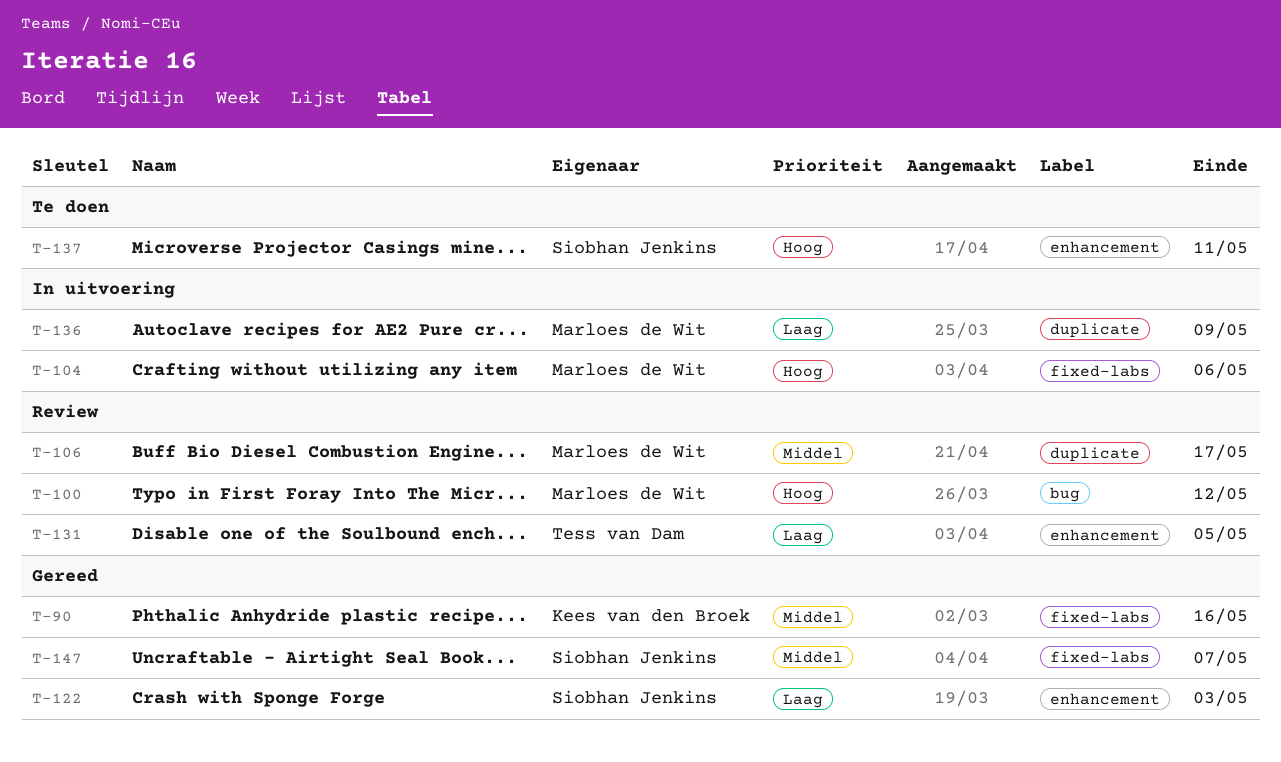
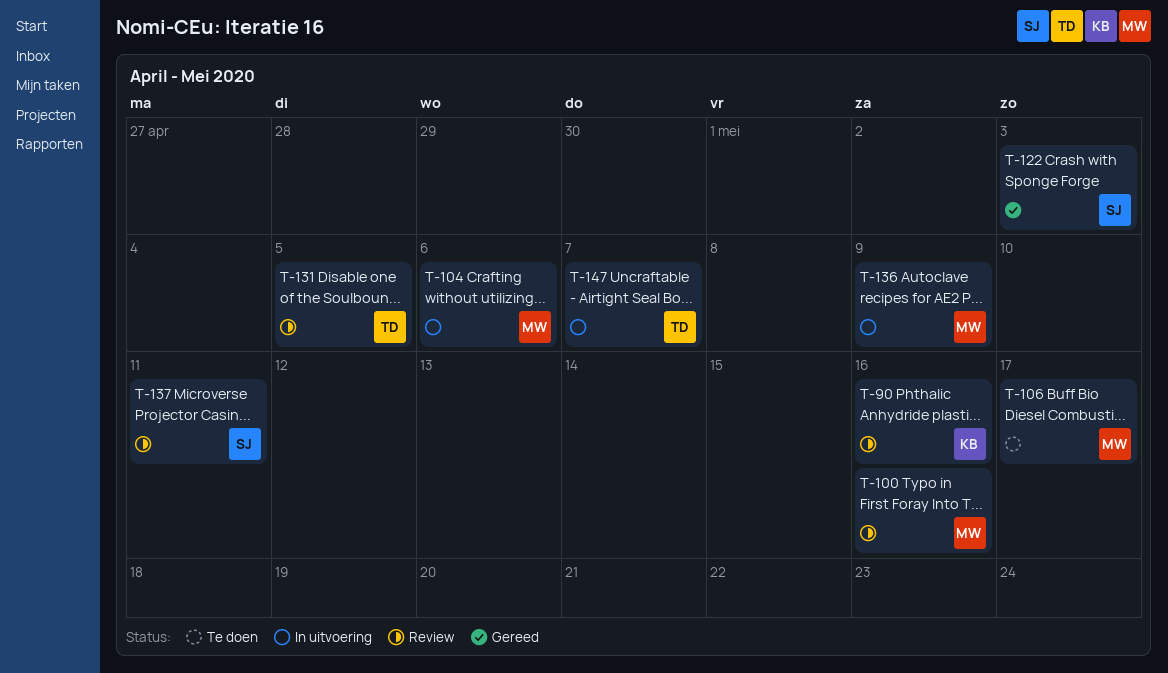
T-90, status: Gereed -> Review
T-100, due: May 12 -> May 16
T-106, status: Review -> Te doen
T-137, status: Te doen -> Review
T-147, status: Gereed -> In uitvoering
T-147, owner: Siobhan Jenkins -> Tess van Dam

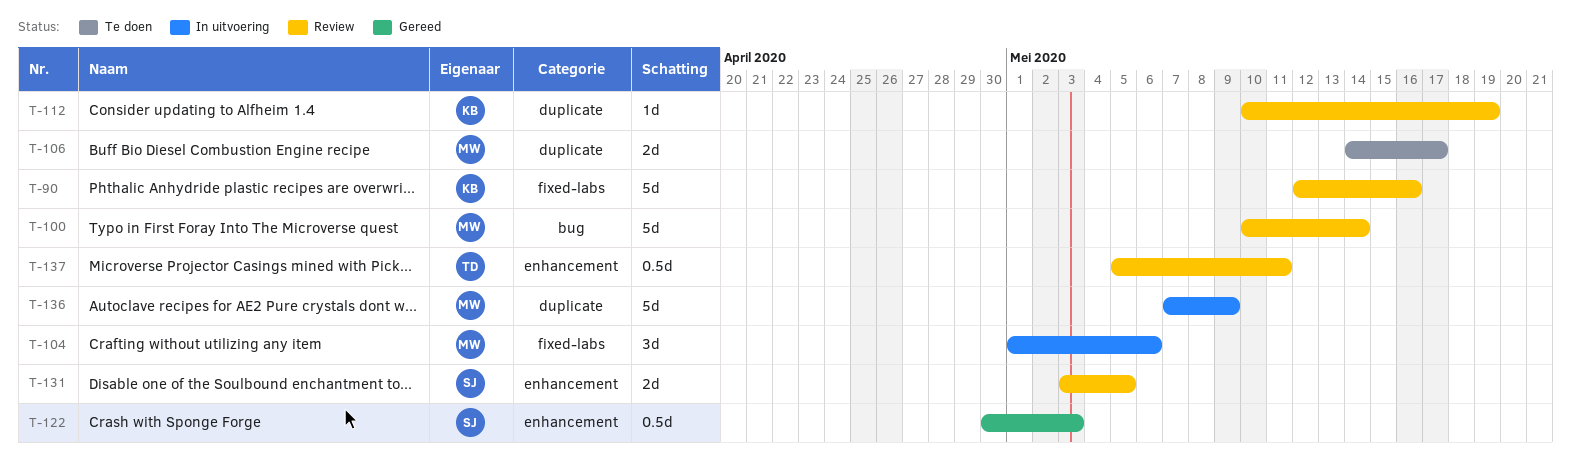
T-100, due: May 16 -> May 14
T-112: none -> present
T-131, owner: TD -> SJ
T-137, owner: SJ -> TD
T-147: present -> none

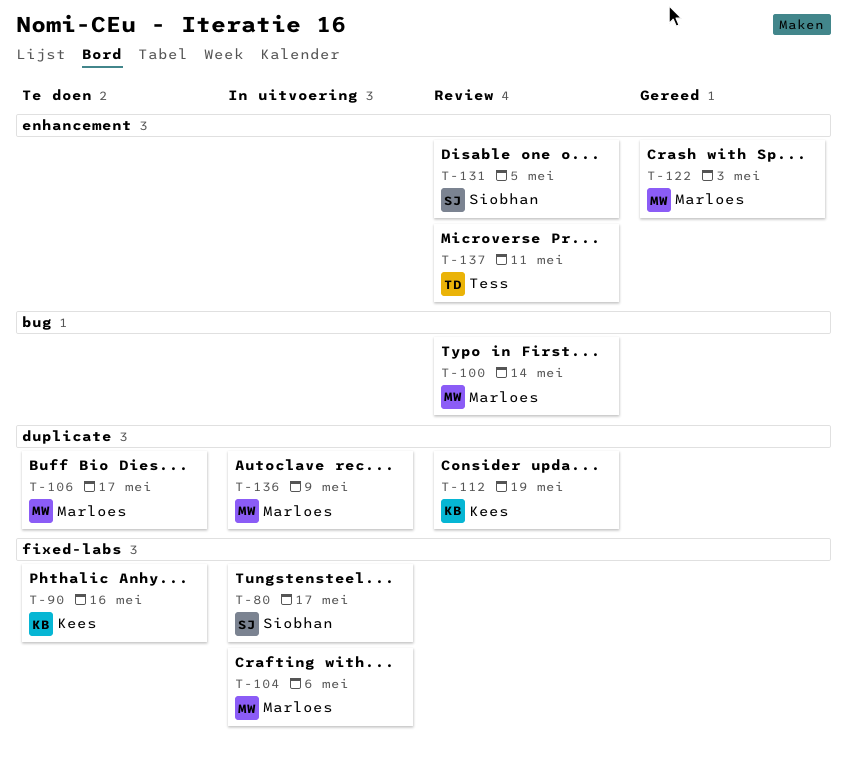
T-80: none -> present
T-90, status: Review -> Te doen
T-122, owner: Siobhan -> Marloes

